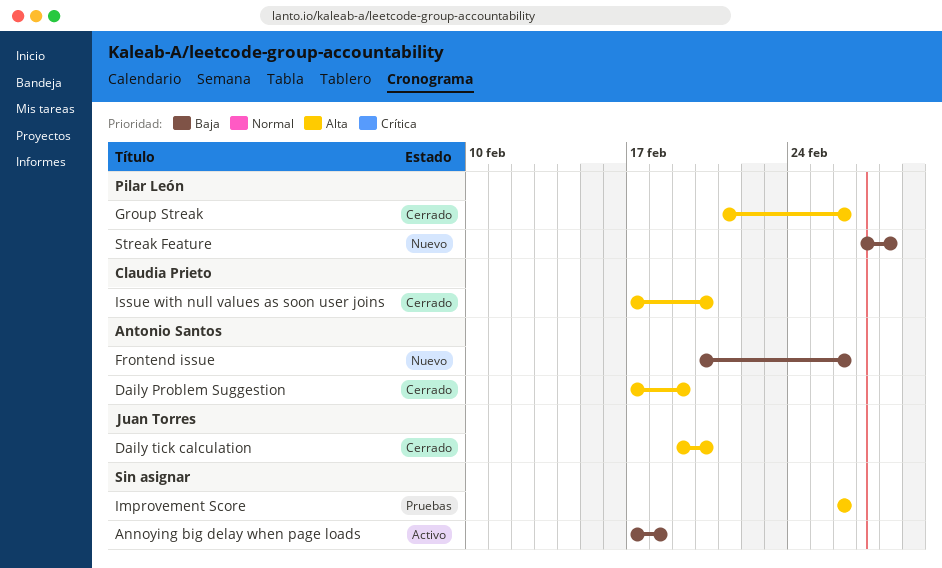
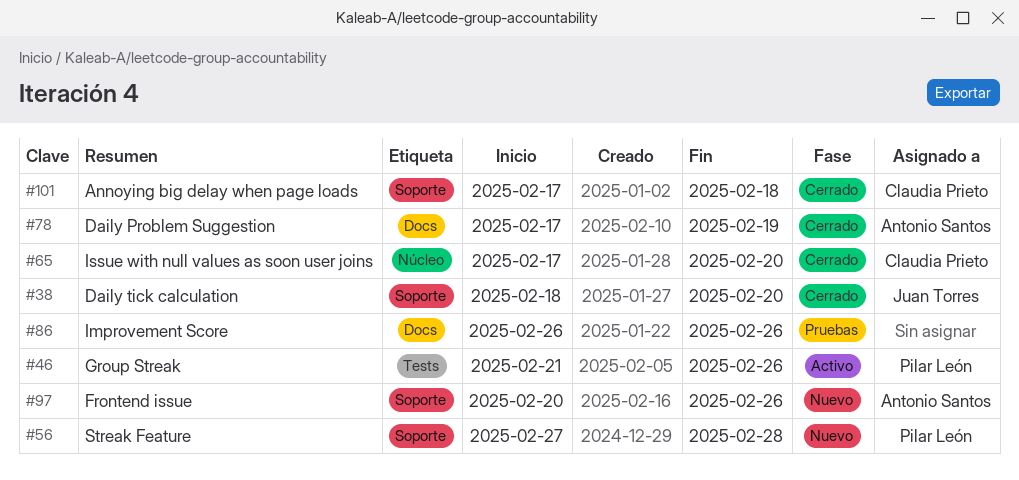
Annoying big delay when page loads, status: Activo -> Cerrado
Annoying big delay when page loads, owner: none -> Claudia Prieto
Daily tick calculation, start: Feb 19 -> Feb 18
Group Streak, status: Cerrado -> Activo

